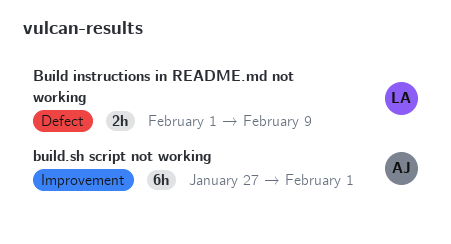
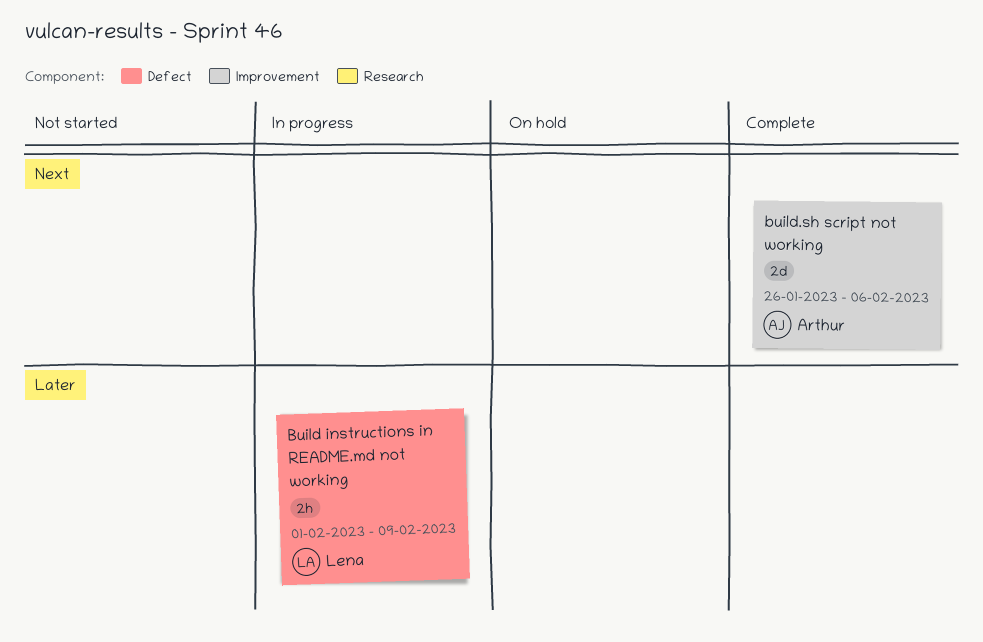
build.sh script not working, estimate: 6h -> 2d
build.sh script not working, start: Jan 27 -> Jan 26
build.sh script not working, due: Feb 1 -> Feb 6

